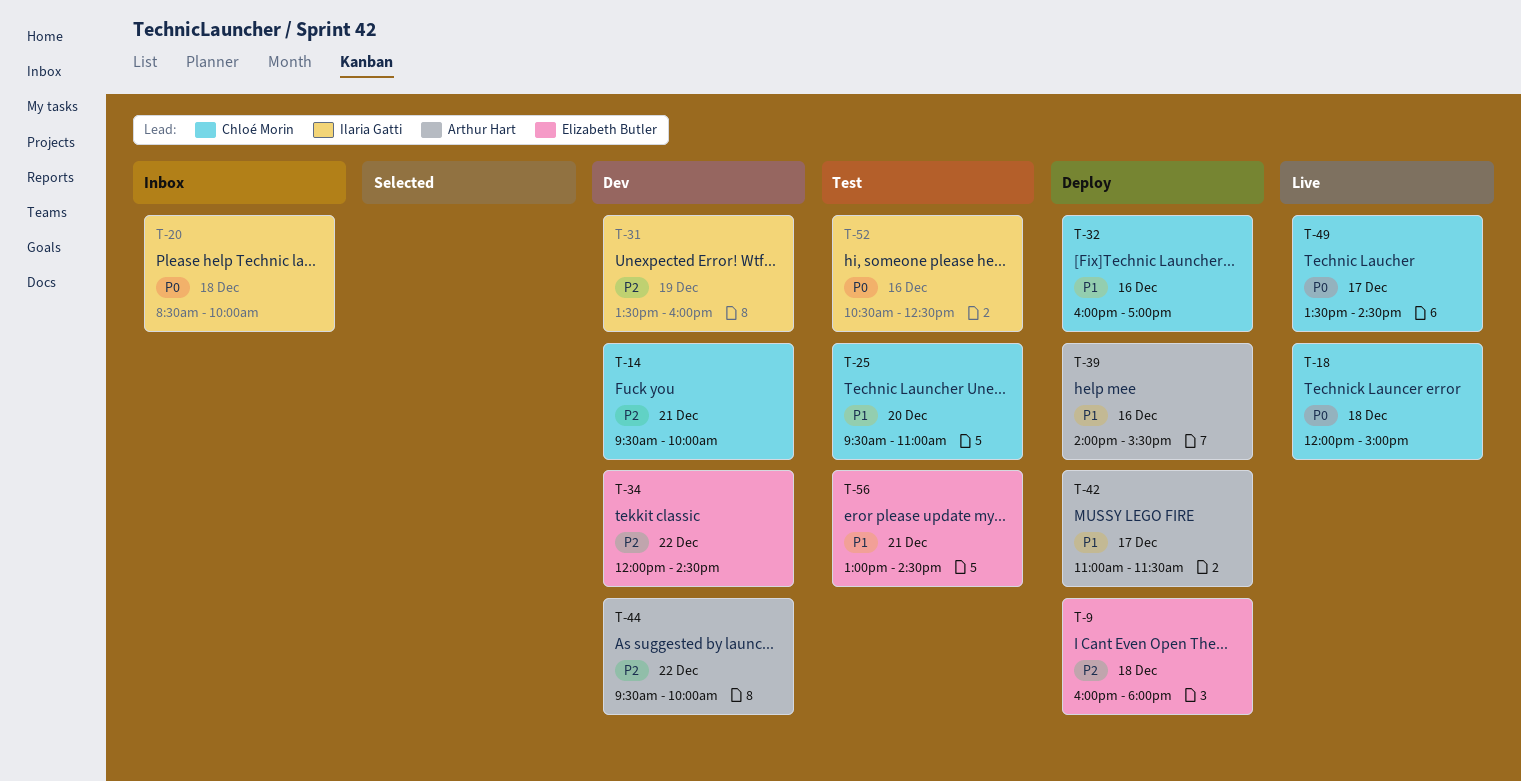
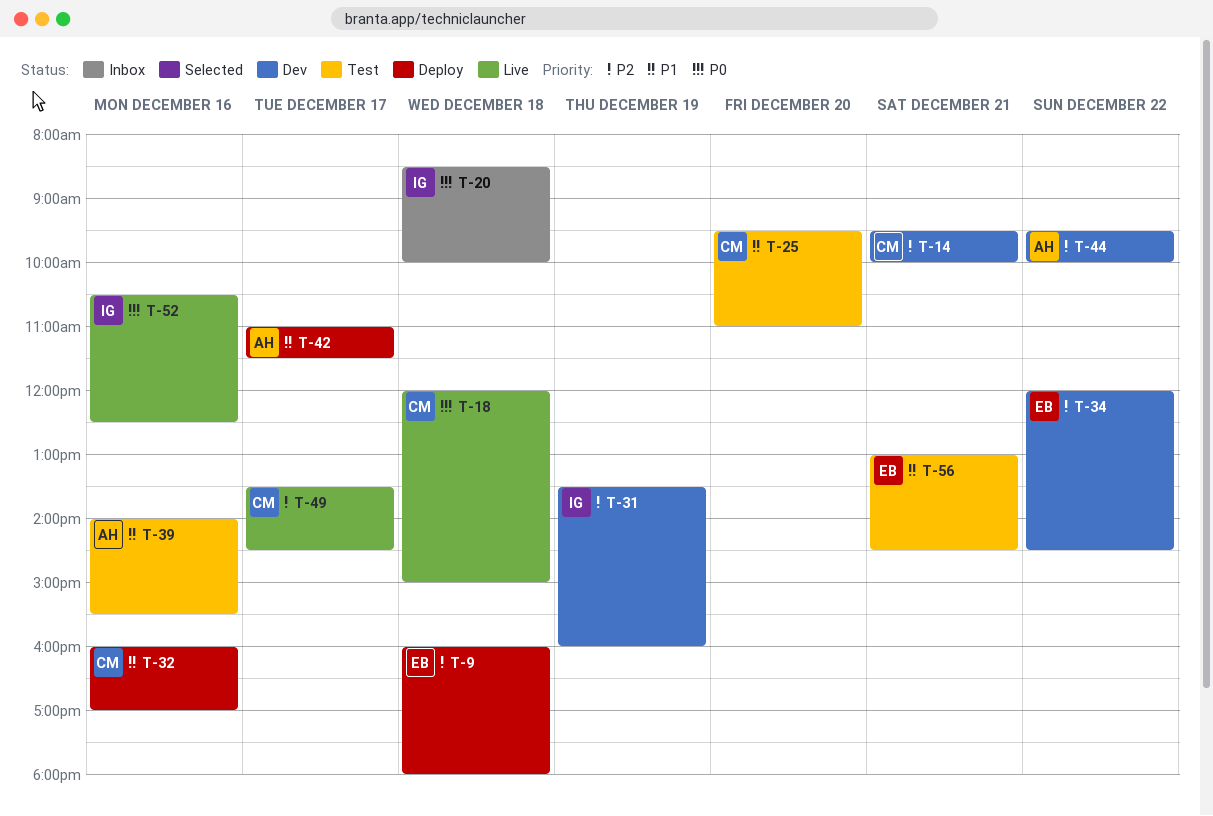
T-39, status: Deploy -> Test
T-49, priority: P0 -> P2
T-52, status: Test -> Live

